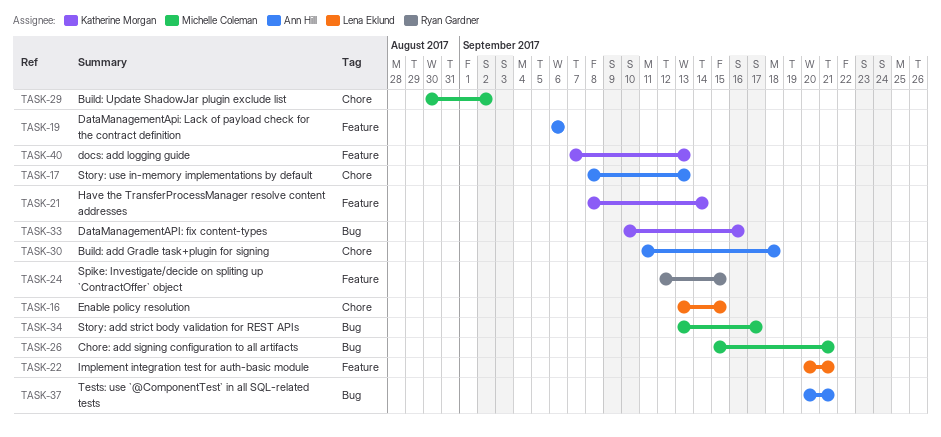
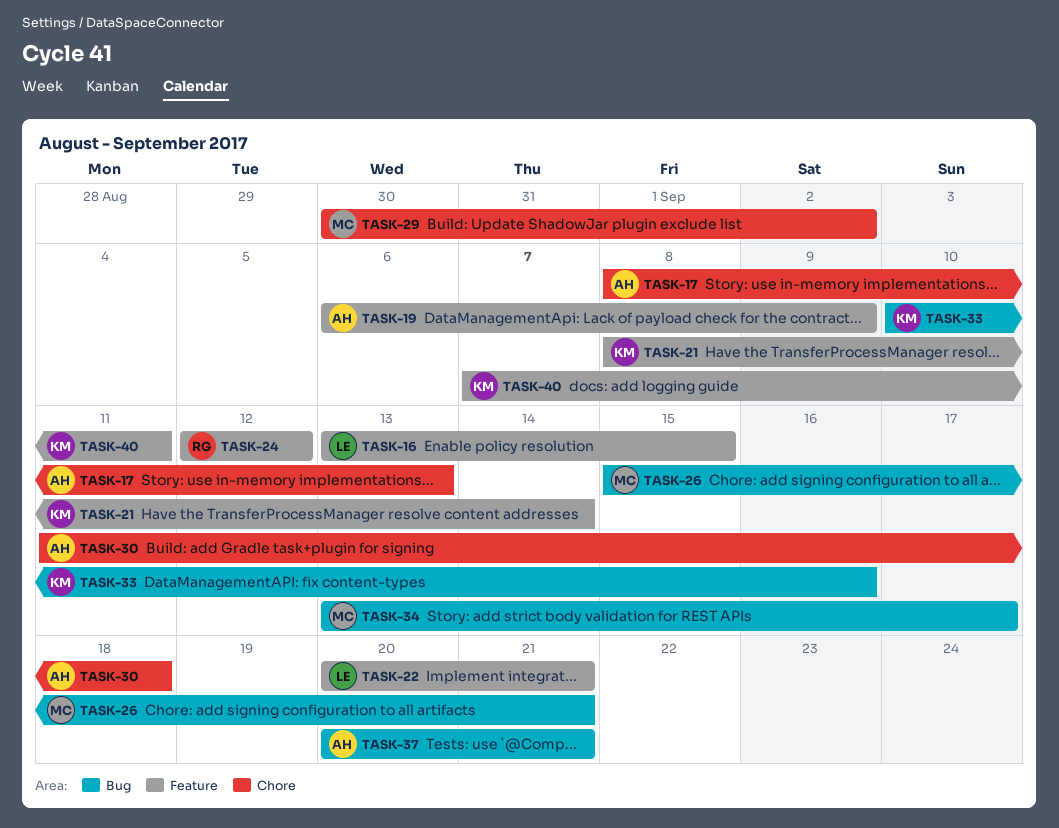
TASK-16, label: Chore -> Feature
TASK-19, due: Sep 6 -> Sep 9
TASK-24, due: Sep 15 -> Sep 12
TASK-40, due: Sep 13 -> Sep 11

